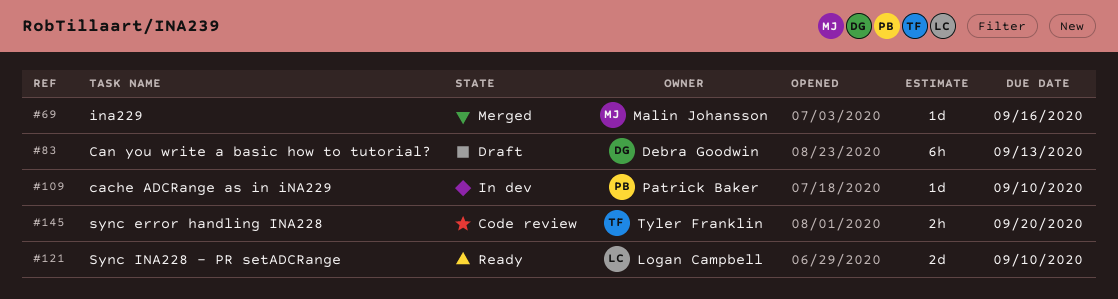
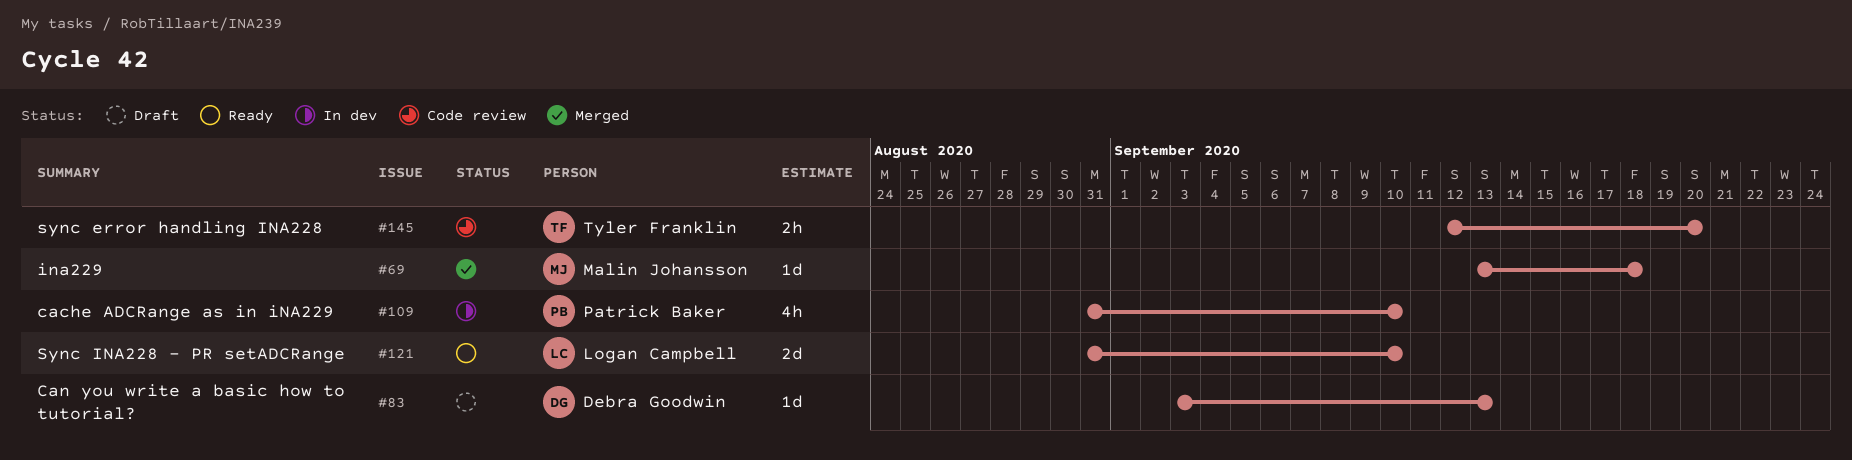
#69, due: Sep 16 -> Sep 18
#83, estimate: 6h -> 1d
#109, estimate: 1d -> 4h

